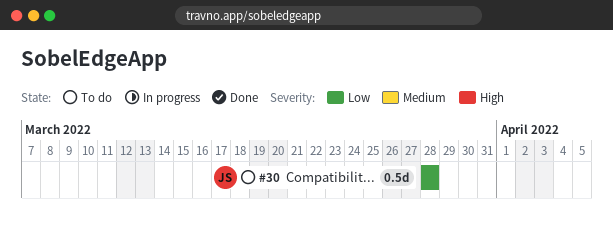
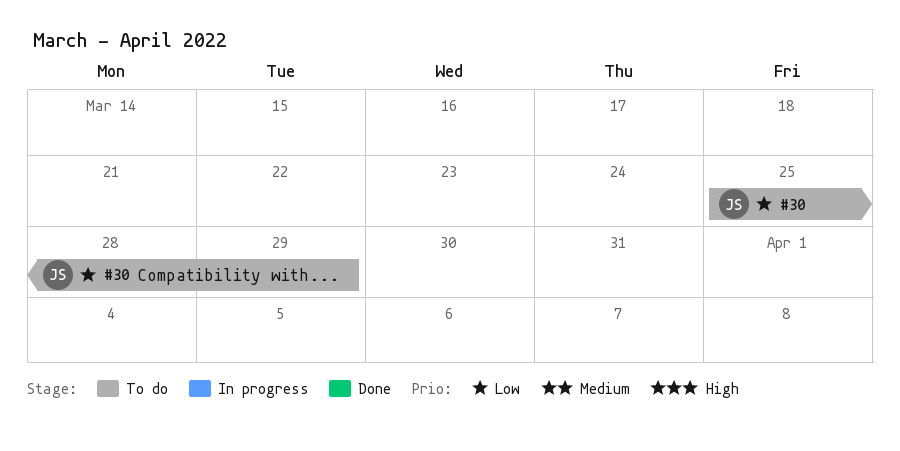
#30, start: Mar 28 -> Mar 25
#30, due: Mar 28 -> Mar 29

